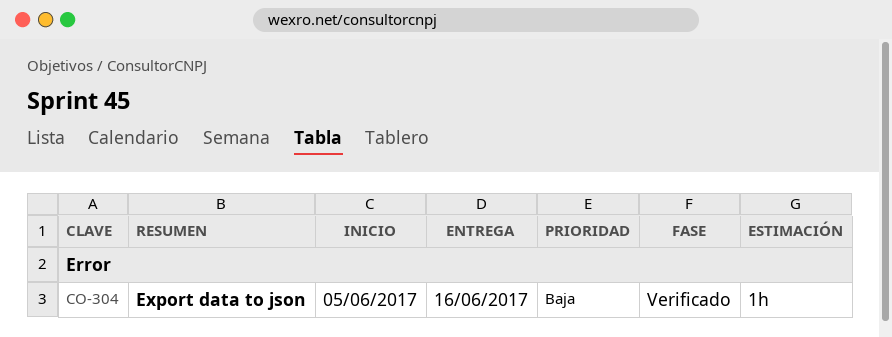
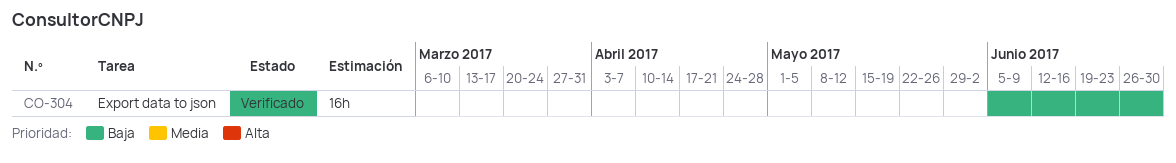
CO-304, estimate: 1h -> 16h
CO-304, due: Jun 16 -> Jun 30

